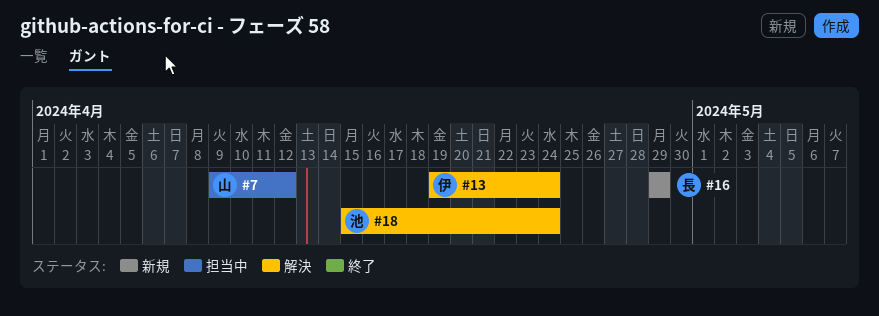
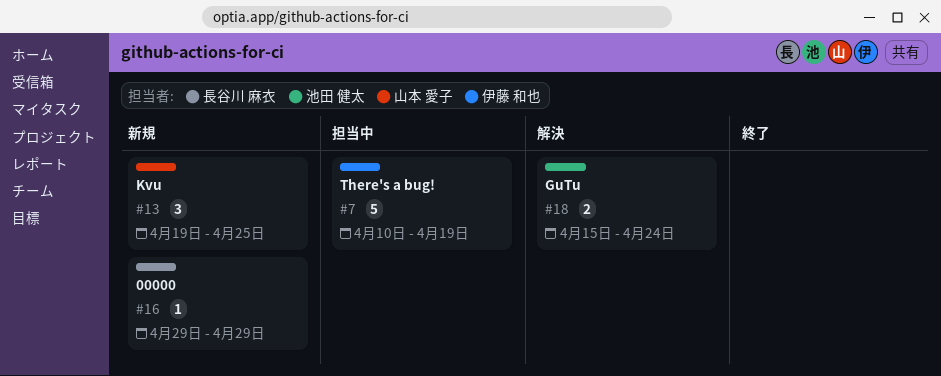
#7, owner: 山本 愛子 -> 伊藤 和也
#7, start: Apr 9 -> Apr 10
#7, due: Apr 12 -> Apr 19
#13, status: 解決 -> 新規
#13, owner: 伊藤 和也 -> 山本 愛子
#13, due: Apr 24 -> Apr 25

